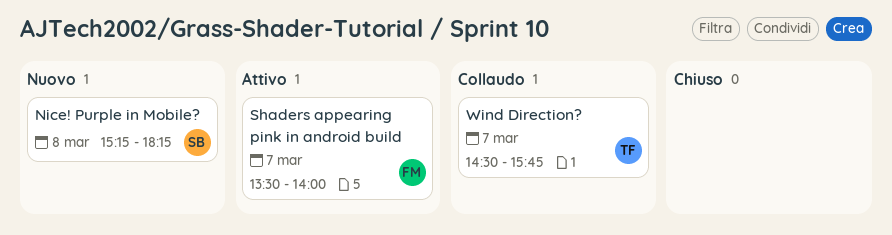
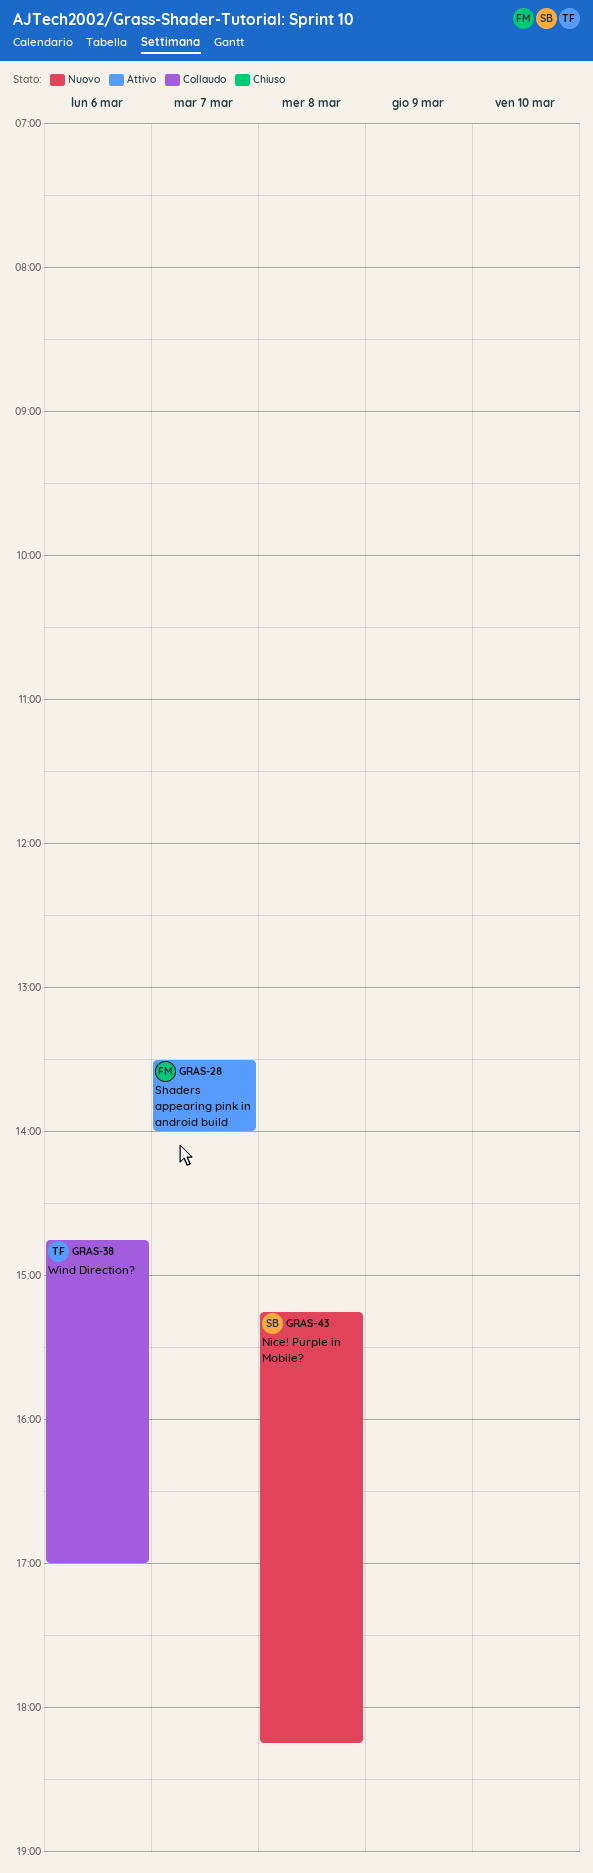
Wind Direction?, day: Mar 7 -> Mar 6
Wind Direction?, begins: 14:30 -> 14:45
Wind Direction?, ends: 15:45 -> 17:00

